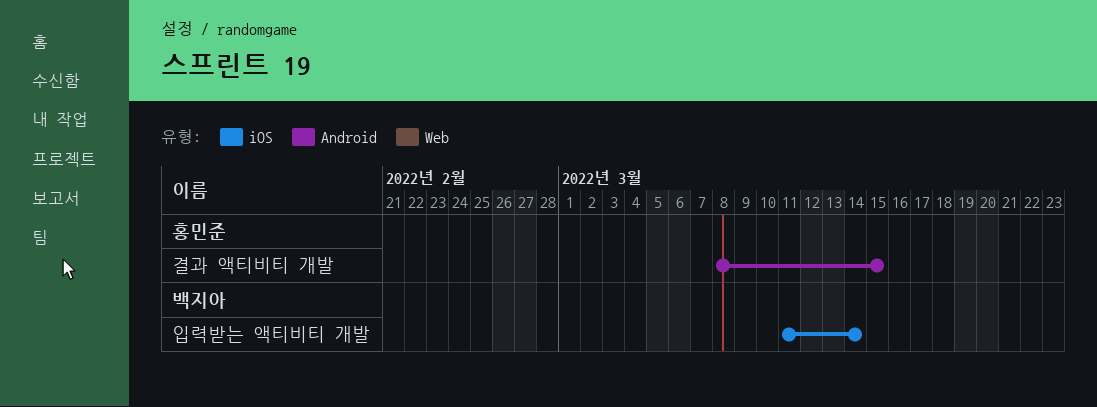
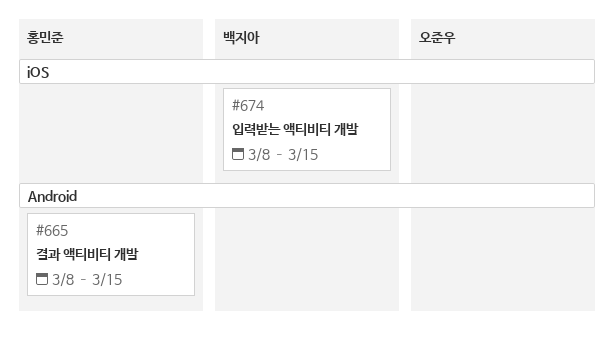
입력받는 액티비티 개발, start: Mar 11 -> Mar 8
입력받는 액티비티 개발, due: Mar 14 -> Mar 15

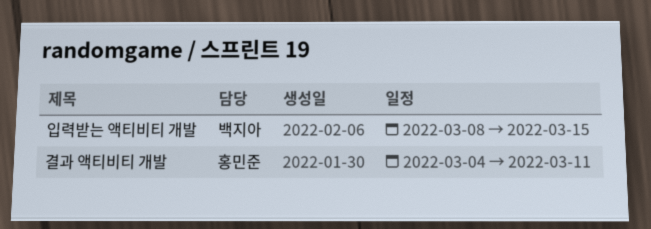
결과 액티비티 개발, start: Mar 8 -> Mar 4
결과 액티비티 개발, due: Mar 15 -> Mar 11

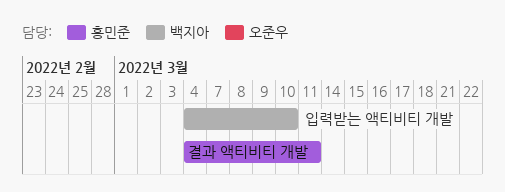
입력받는 액티비티 개발, start: Mar 8 -> Mar 4
입력받는 액티비티 개발, due: Mar 15 -> Mar 10

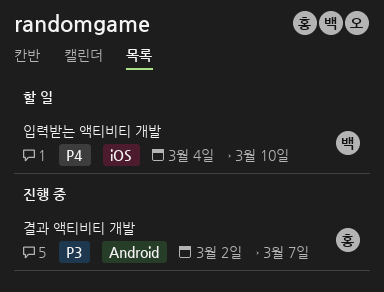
결과 액티비티 개발, start: Mar 4 -> Mar 2
결과 액티비티 개발, due: Mar 11 -> Mar 7

